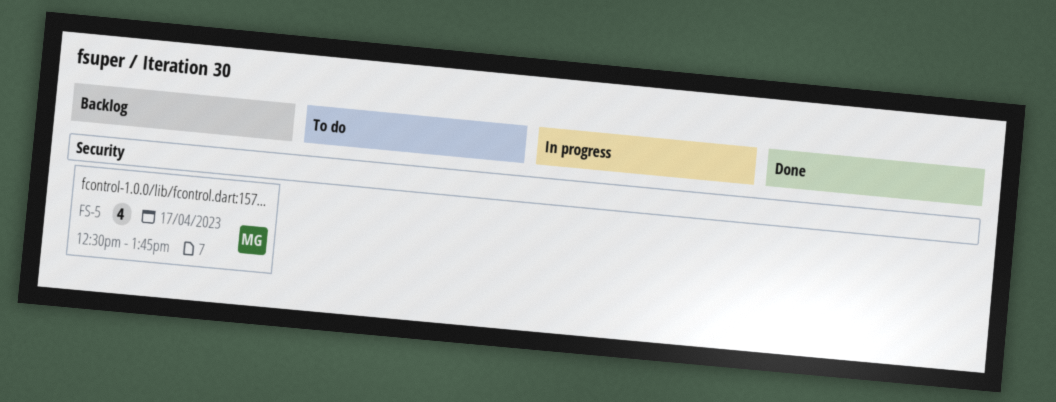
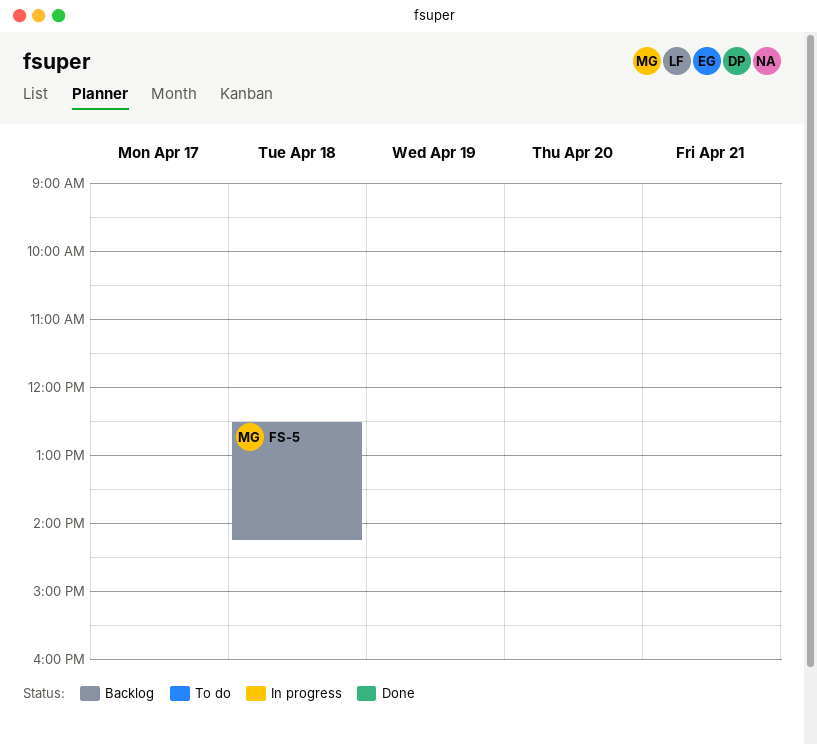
FS-5, day: Apr 17 -> Apr 18
FS-5, ends: 13:45 -> 14:15

